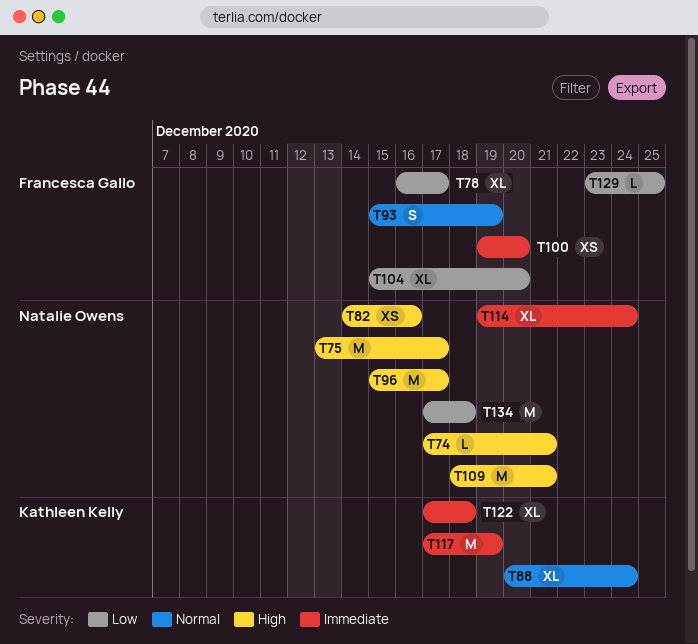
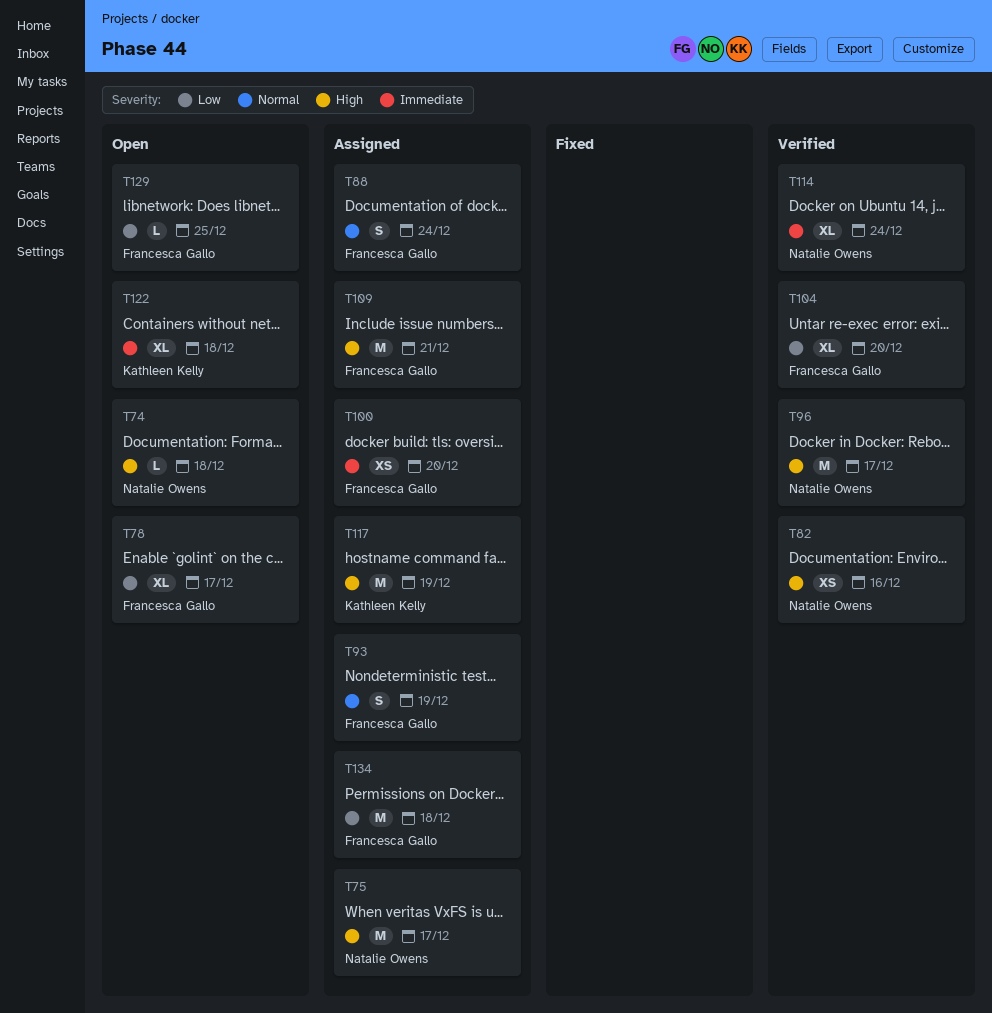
T74, due: Dec 21 -> Dec 18
T88, owner: Kathleen Kelly -> Francesca Gallo
T88, estimate: XL -> S
T109, owner: Natalie Owens -> Francesca Gallo
T117, priority: Immediate -> High
T134, owner: Natalie Owens -> Francesca Gallo

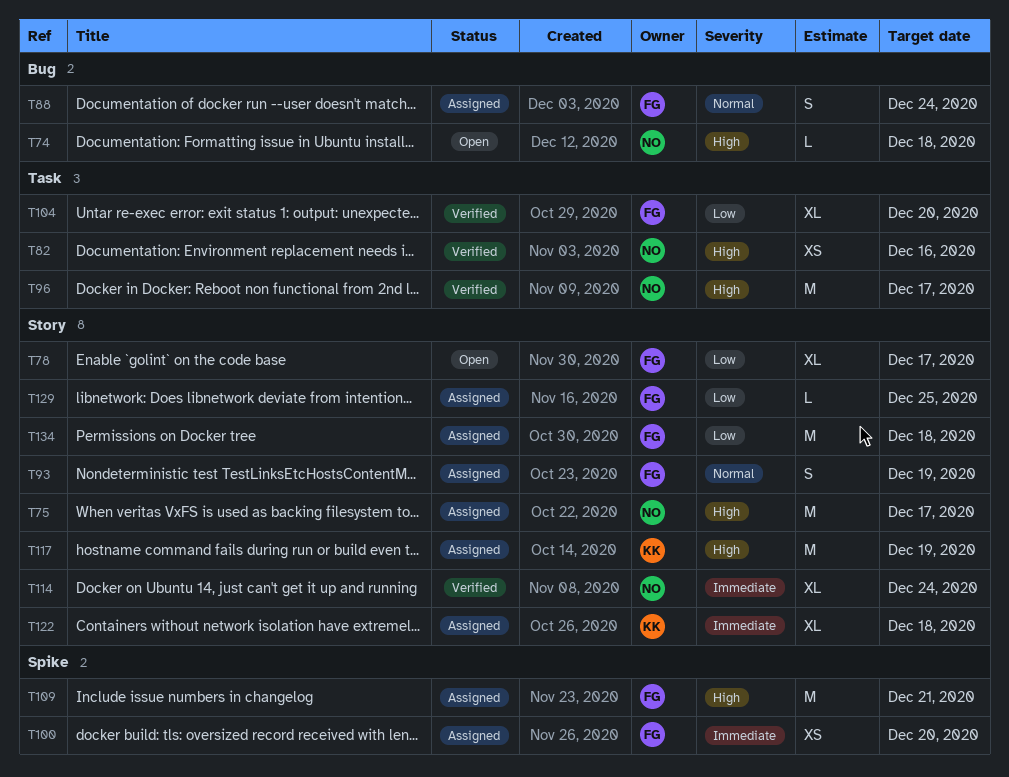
T122, status: Open -> Assigned
T129, status: Open -> Assigned

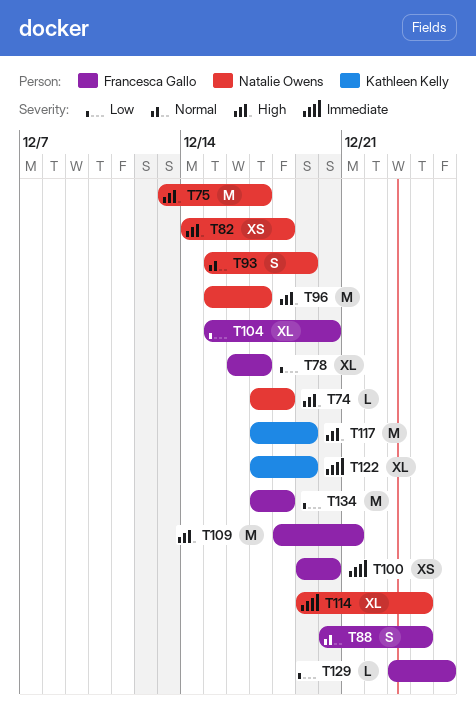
T82, due: Dec 16 -> Dec 18
T93, owner: Francesca Gallo -> Natalie Owens
T122, due: Dec 18 -> Dec 19

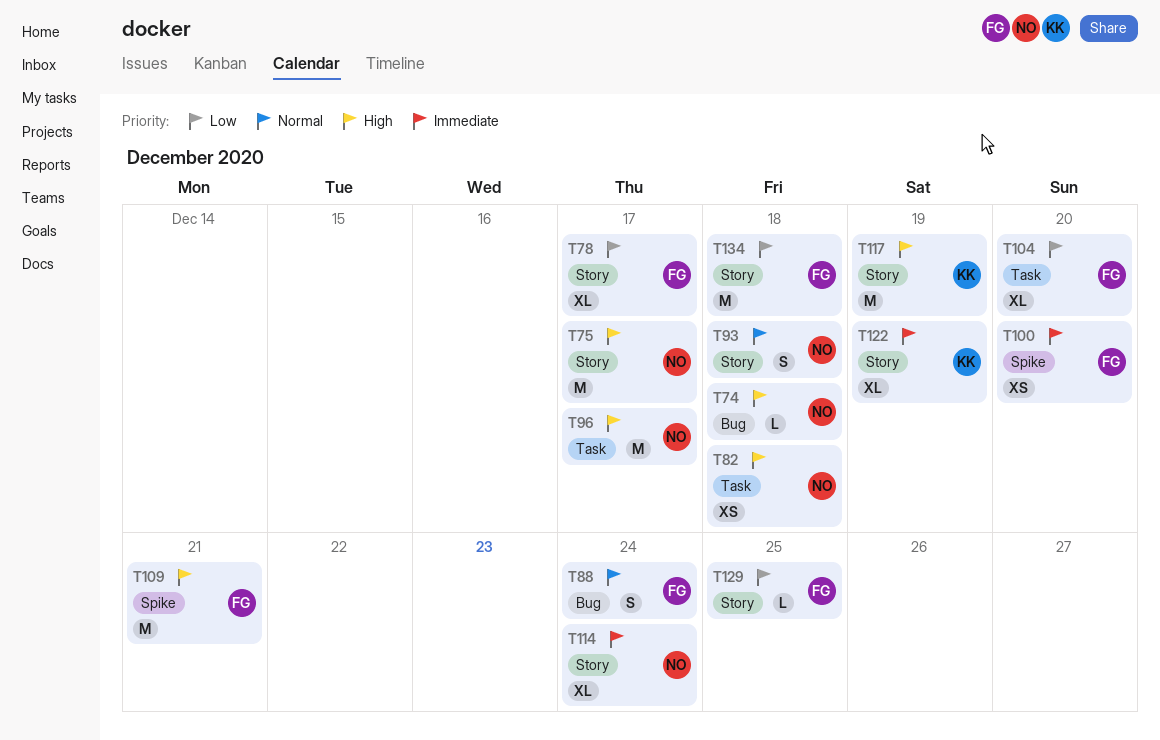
T93, due: Dec 19 -> Dec 18

